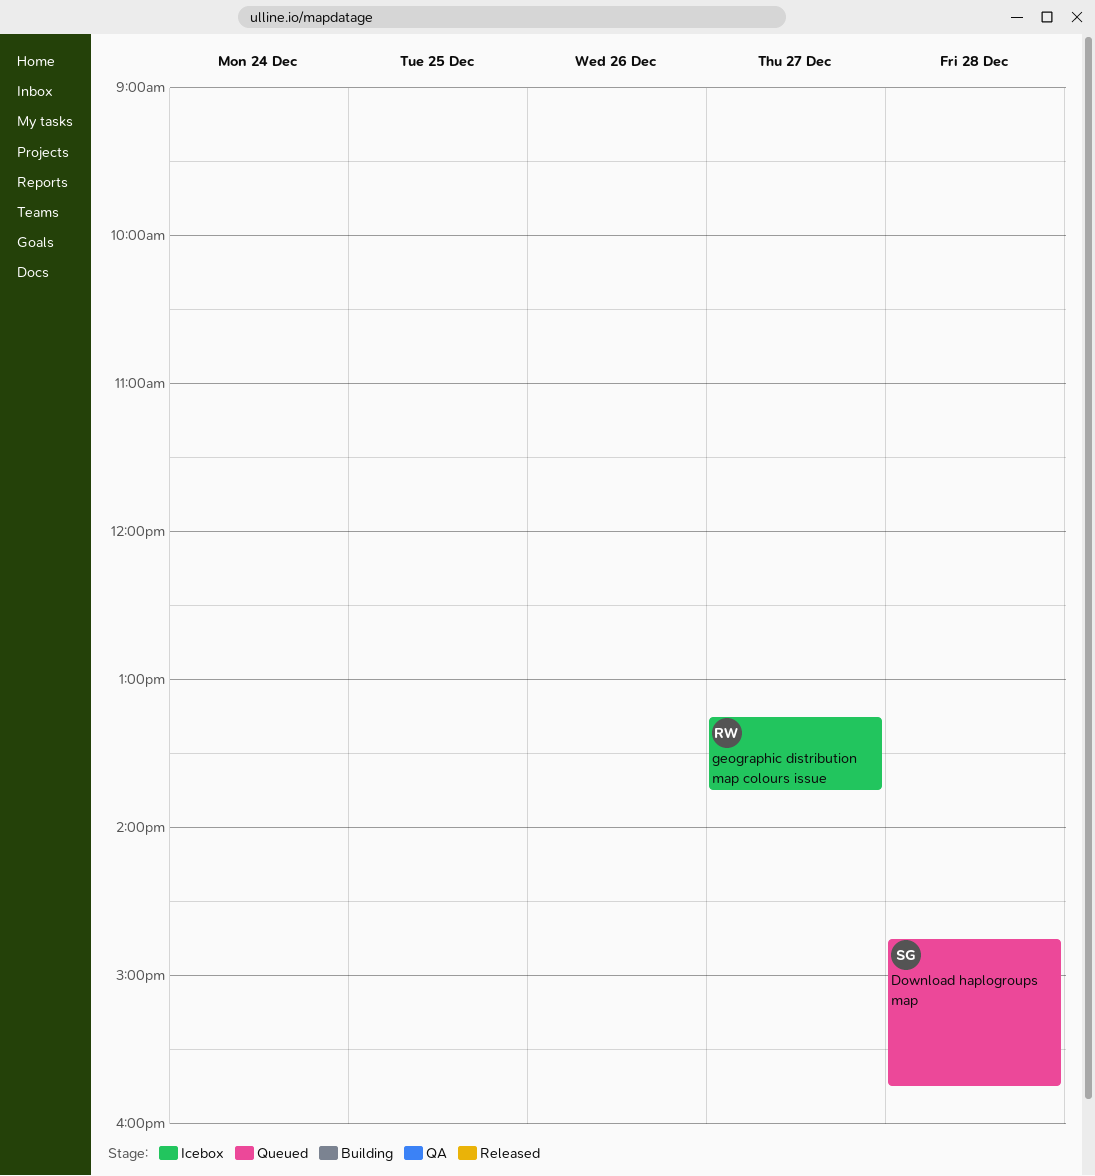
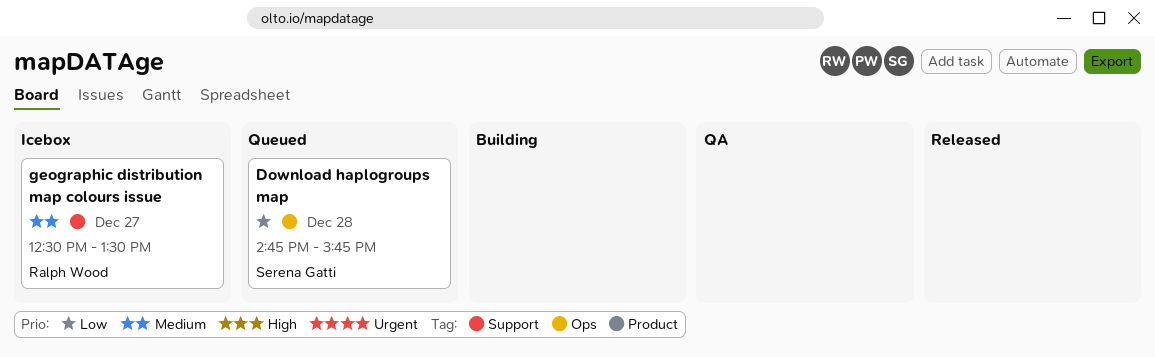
geographic distribution map colours issue, begins: 13:15 -> 12:30
geographic distribution map colours issue, ends: 13:45 -> 13:30

